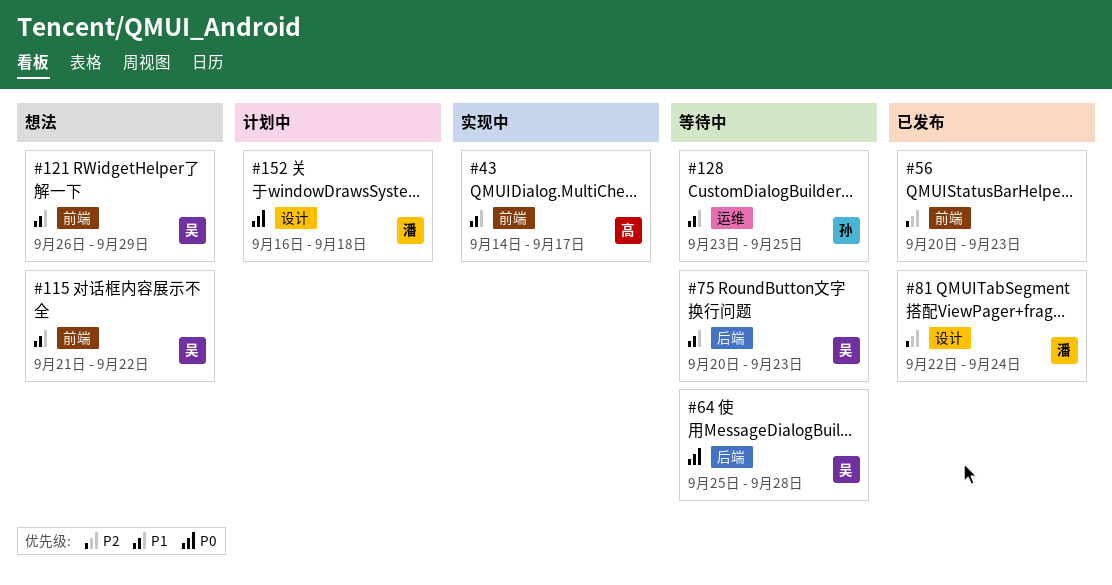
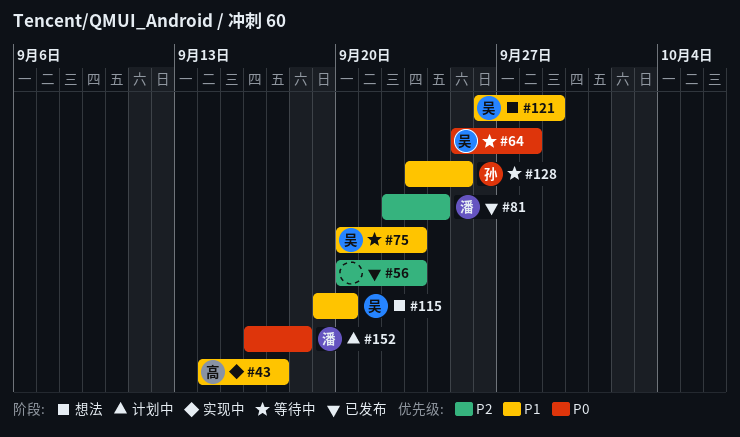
#115, start: Sep 21 -> Sep 19
#115, due: Sep 22 -> Sep 20

